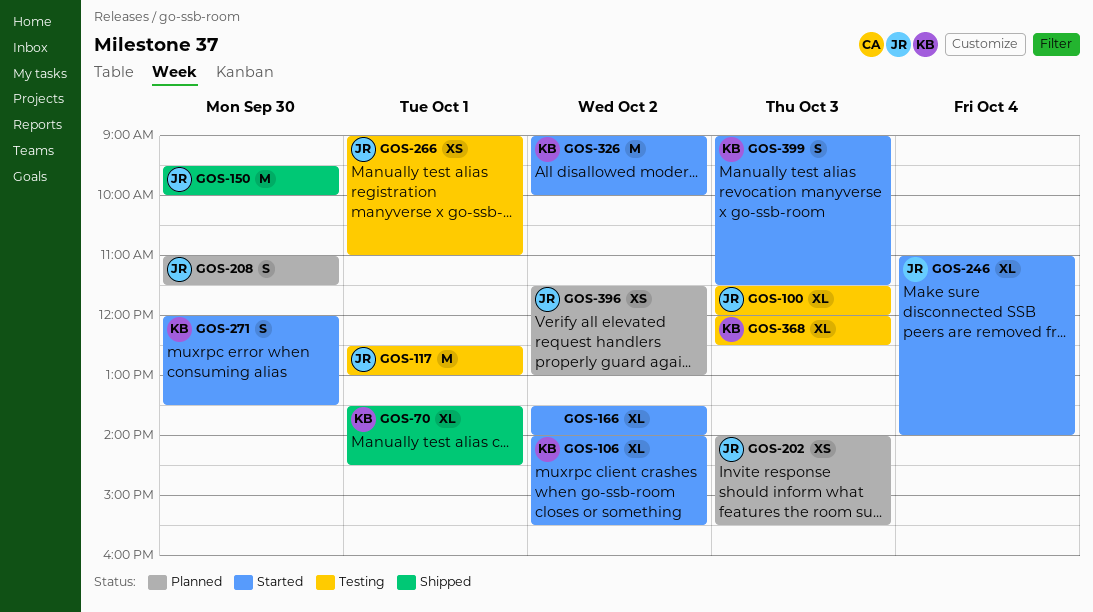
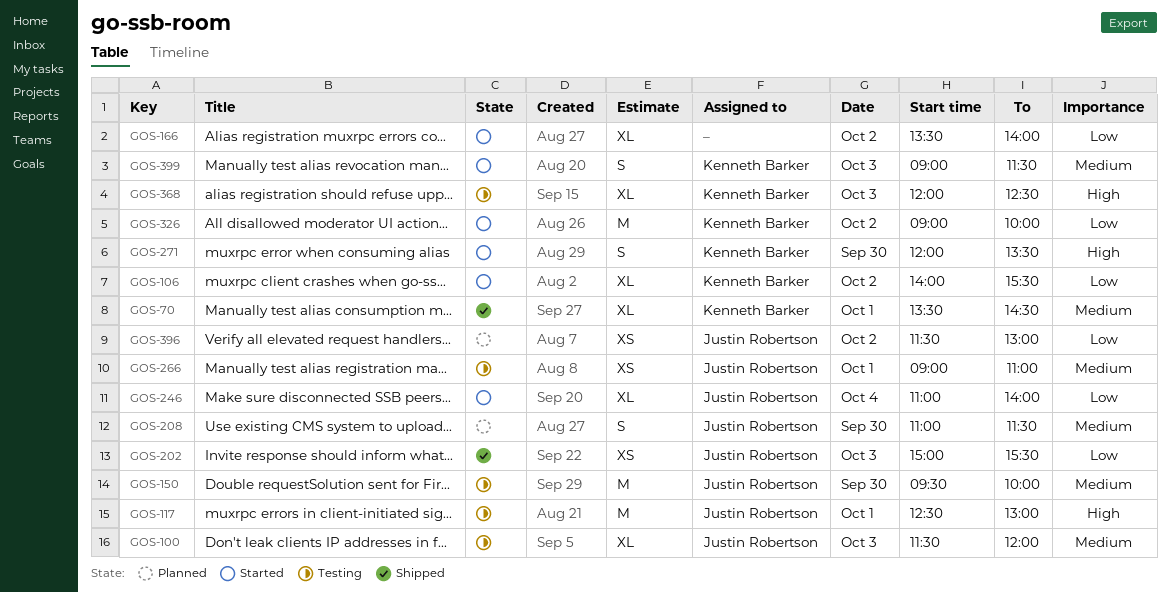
GOS-150, status: Shipped -> Testing
GOS-202, status: Planned -> Shipped
GOS-202, begins: 14:00 -> 15:00

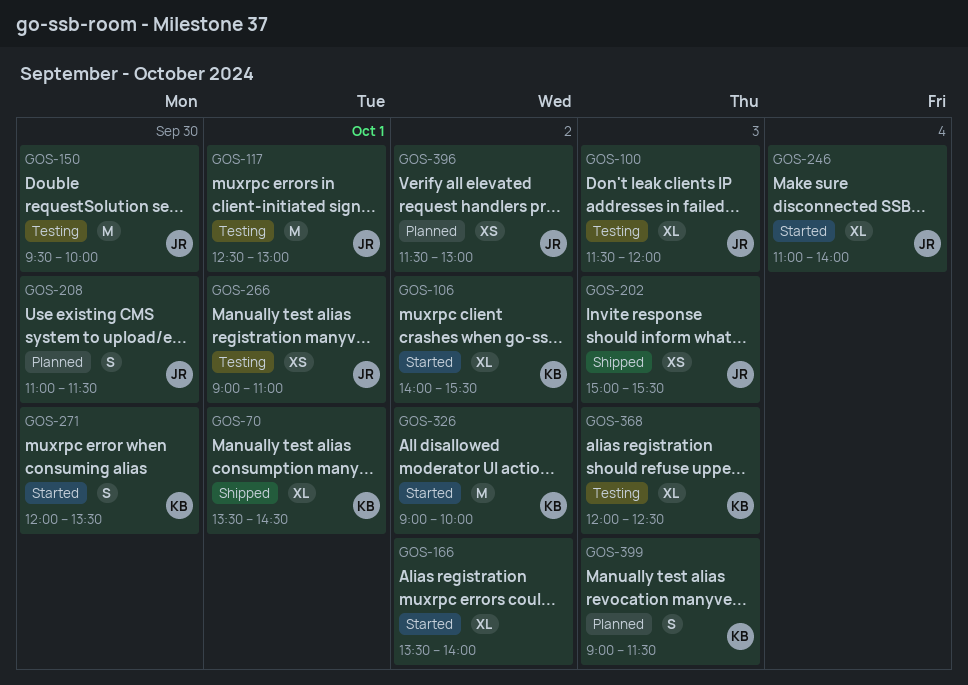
GOS-399, status: Started -> Planned

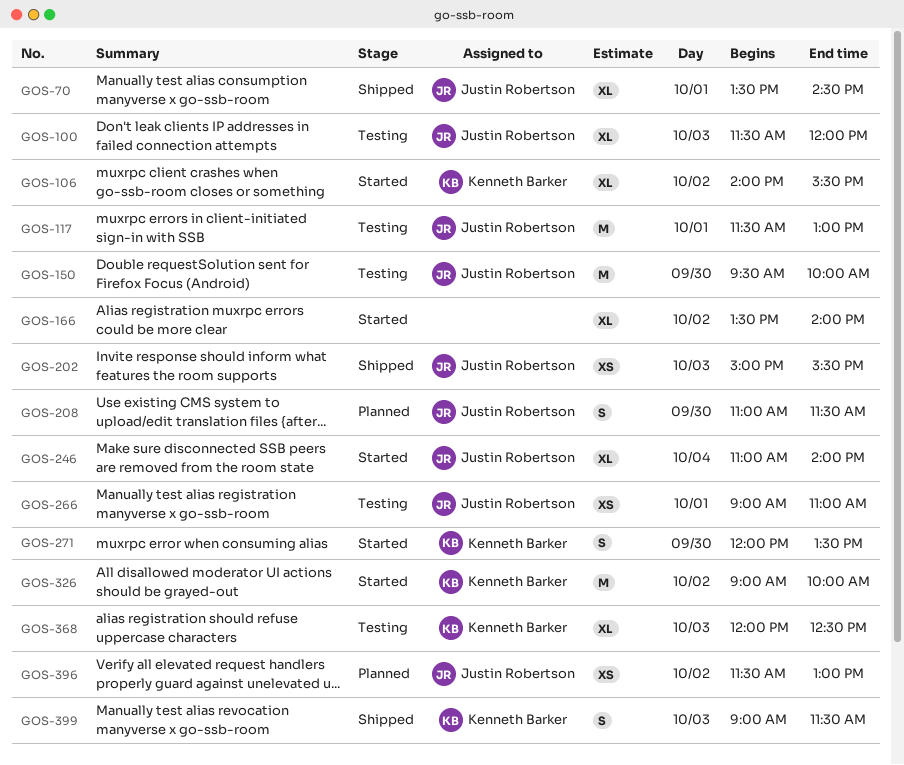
GOS-70, owner: Kenneth Barker -> Justin Robertson
GOS-117, begins: 12:30 -> 11:30
GOS-399, status: Planned -> Shipped

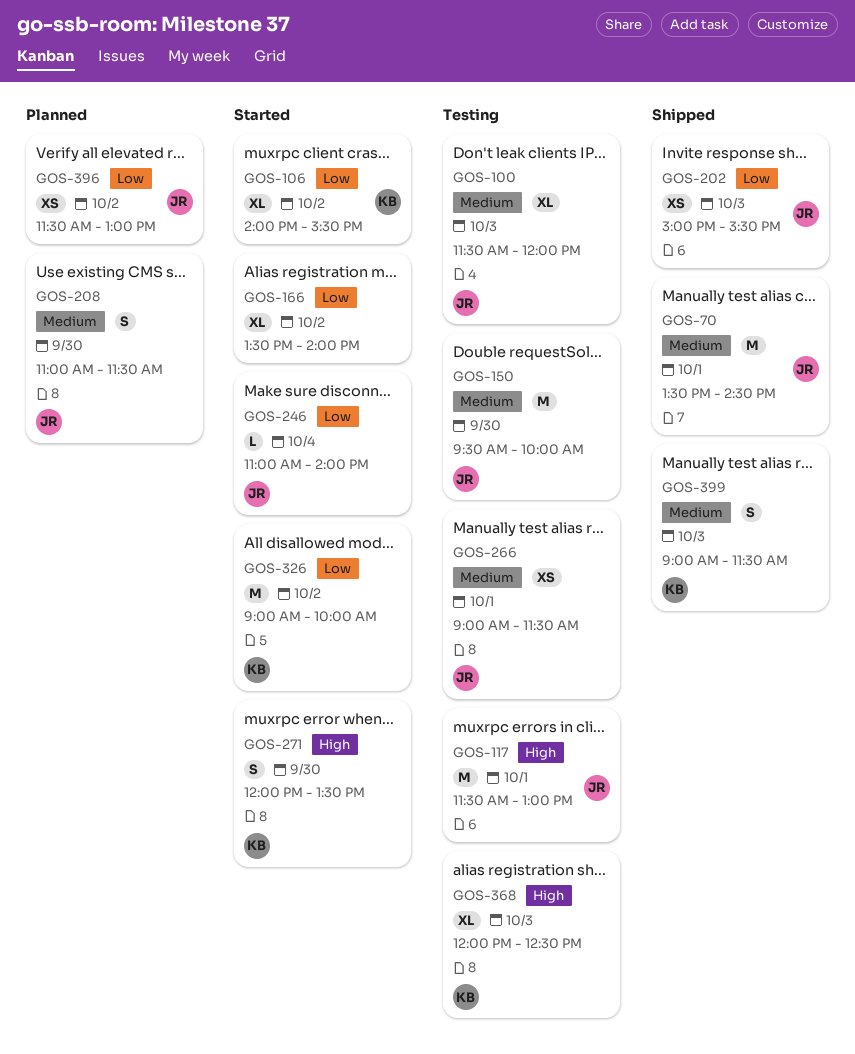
GOS-70, estimate: XL -> M
GOS-246, estimate: XL -> L
GOS-266, ends: 11:00 -> 11:30

